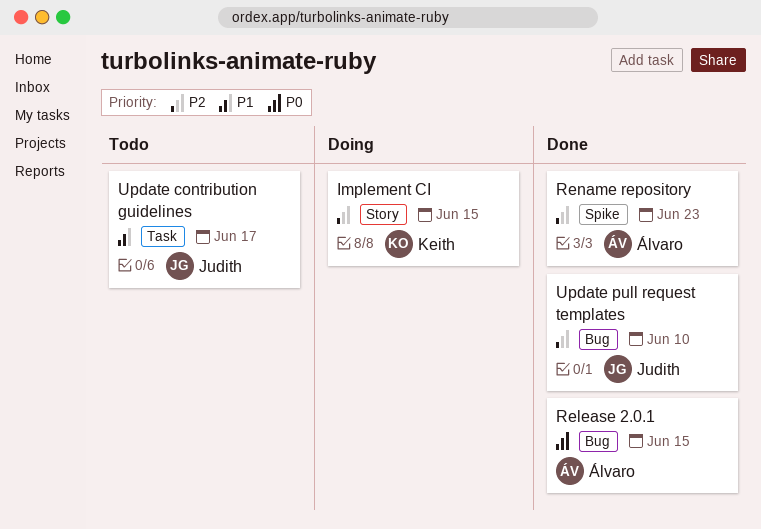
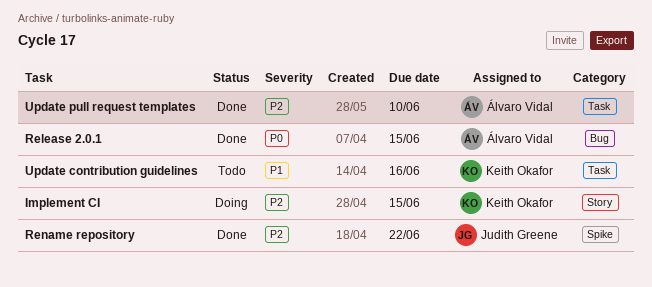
Rename repository, owner: Álvaro Vidal -> Judith Greene
Rename repository, due: Jun 23 -> Jun 22
Update contribution guidelines, owner: Judith Greene -> Keith Okafor
Update contribution guidelines, due: Jun 17 -> Jun 16
Update pull request templates, owner: Judith Greene -> Álvaro Vidal
Update pull request templates, label: Bug -> Task

